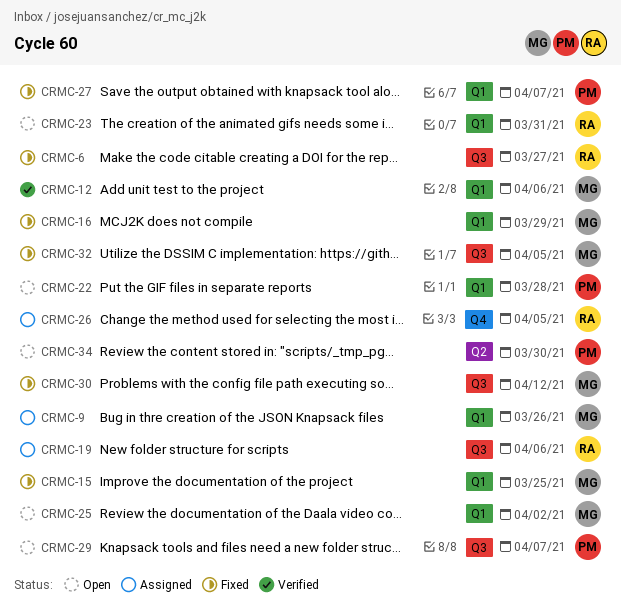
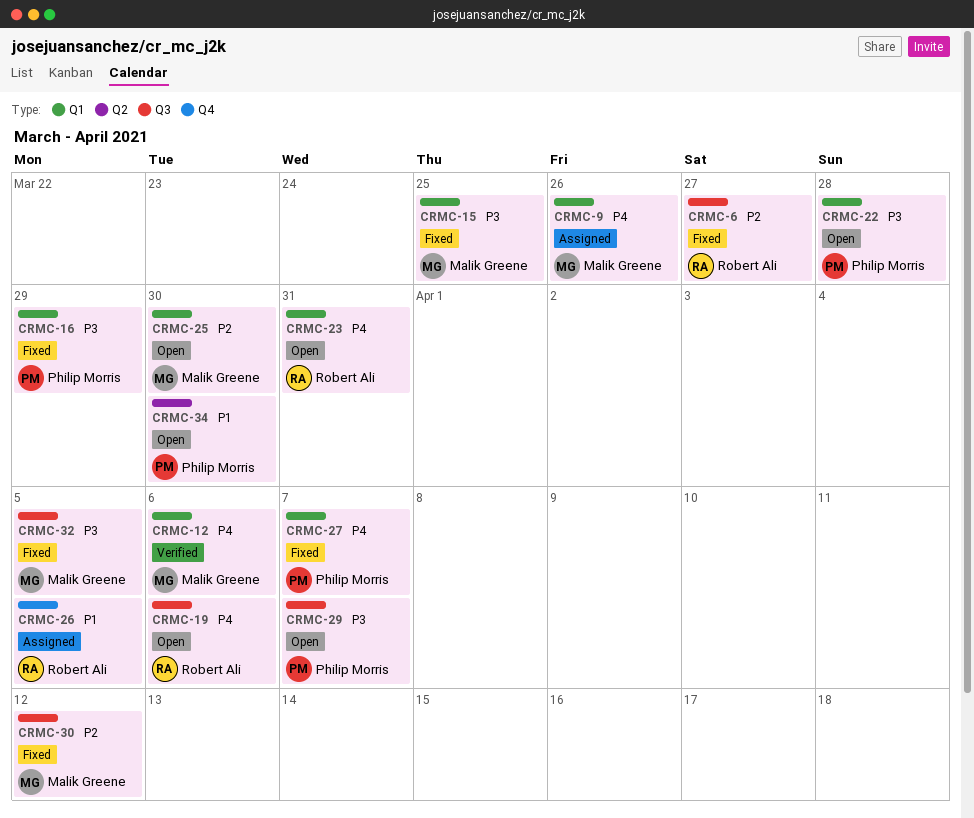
CRMC-16, owner: Malik Greene -> Philip Morris
CRMC-19, status: Assigned -> Open
CRMC-25, due: Apr 2 -> Mar 30

